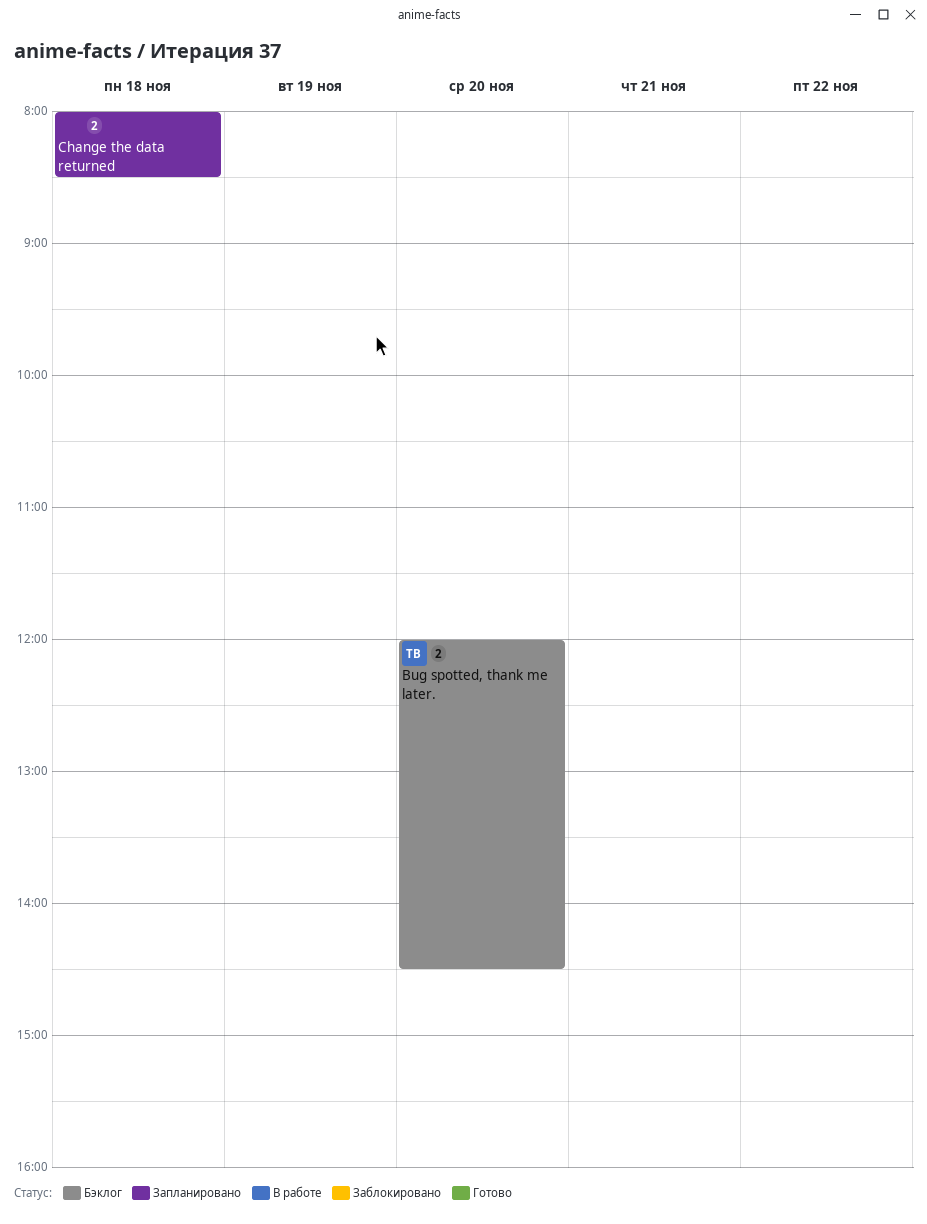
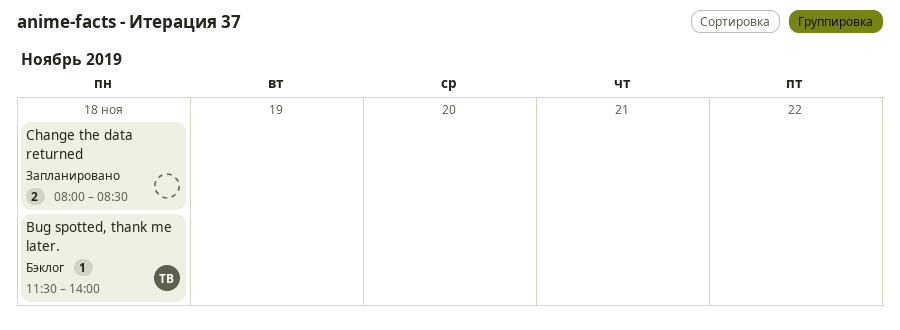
Bug spotted, thank me later., estimate: 2 -> 1
Bug spotted, thank me later., day: Nov 20 -> Nov 18
Bug spotted, thank me later., begins: 12:00 -> 11:30
Bug spotted, thank me later., ends: 14:30 -> 14:00

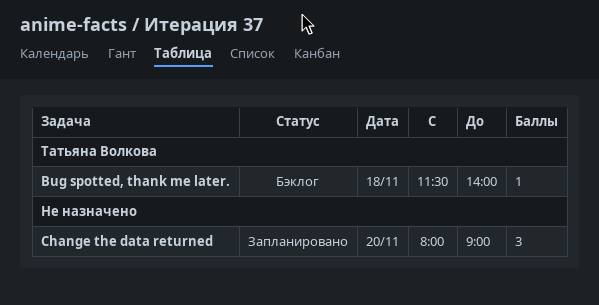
Change the data returned, estimate: 2 -> 3
Change the data returned, day: Nov 18 -> Nov 20
Change the data returned, ends: 08:30 -> 09:00

